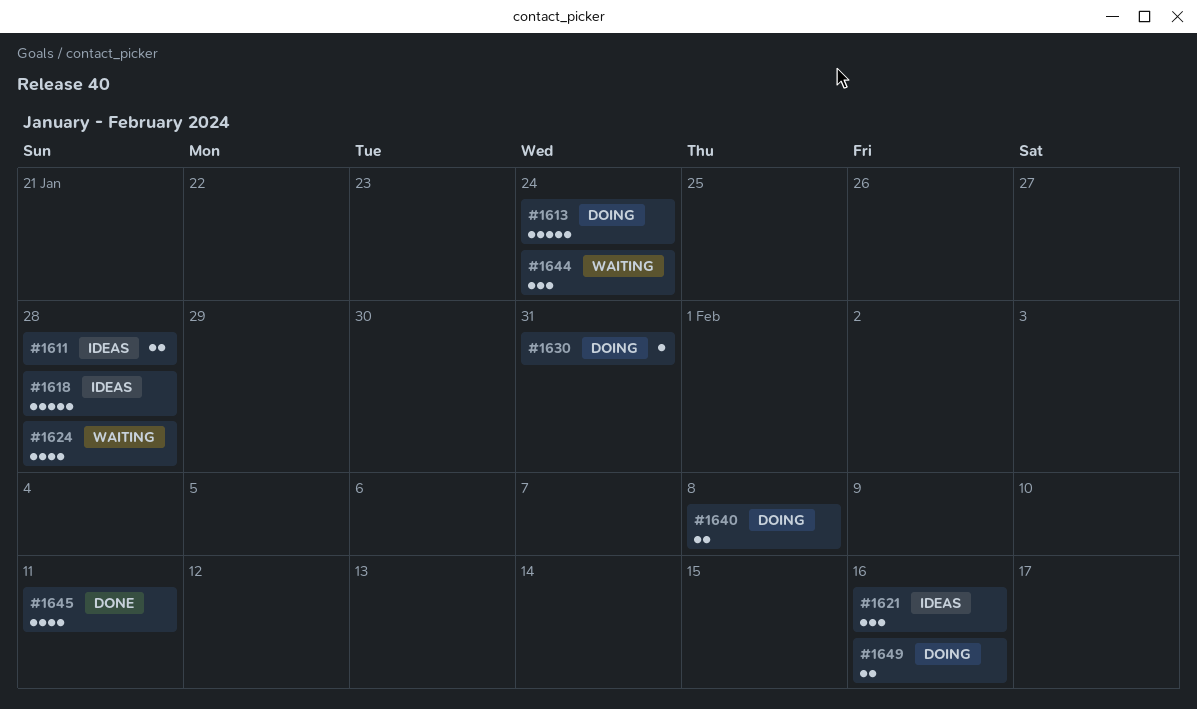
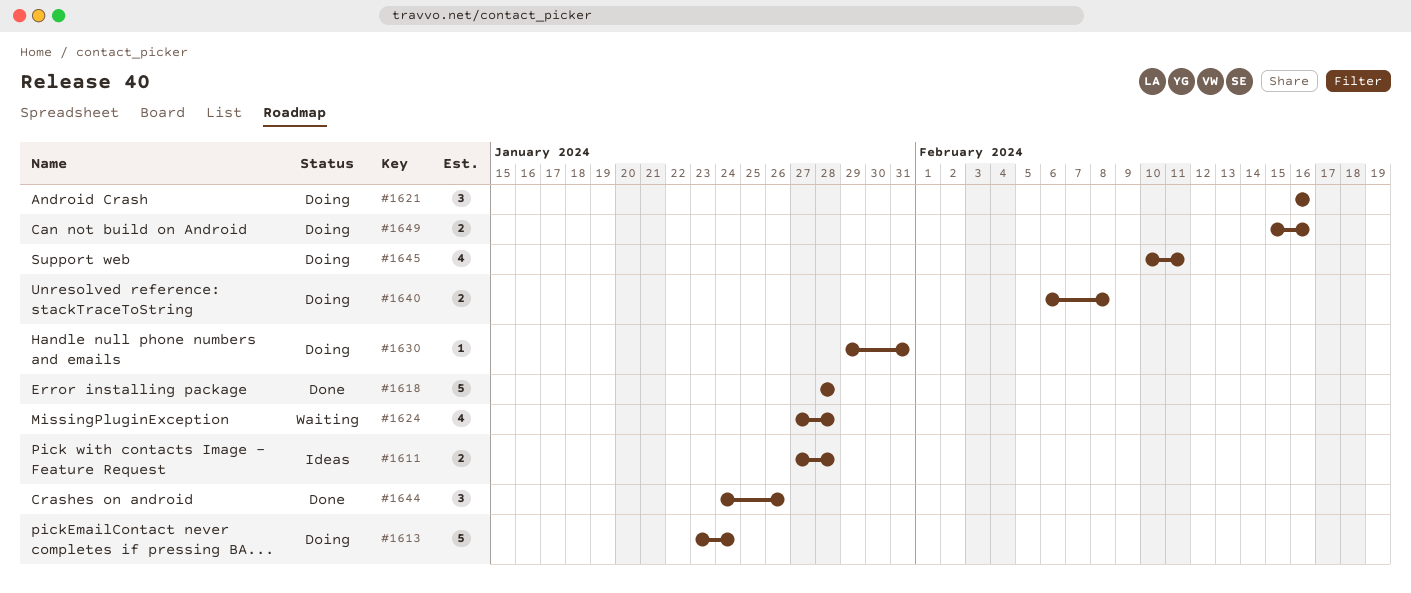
#1618, status: Ideas -> Done
#1621, status: Ideas -> Doing
#1644, status: Waiting -> Done
#1644, due: Jan 24 -> Jan 26
#1645, status: Done -> Doing

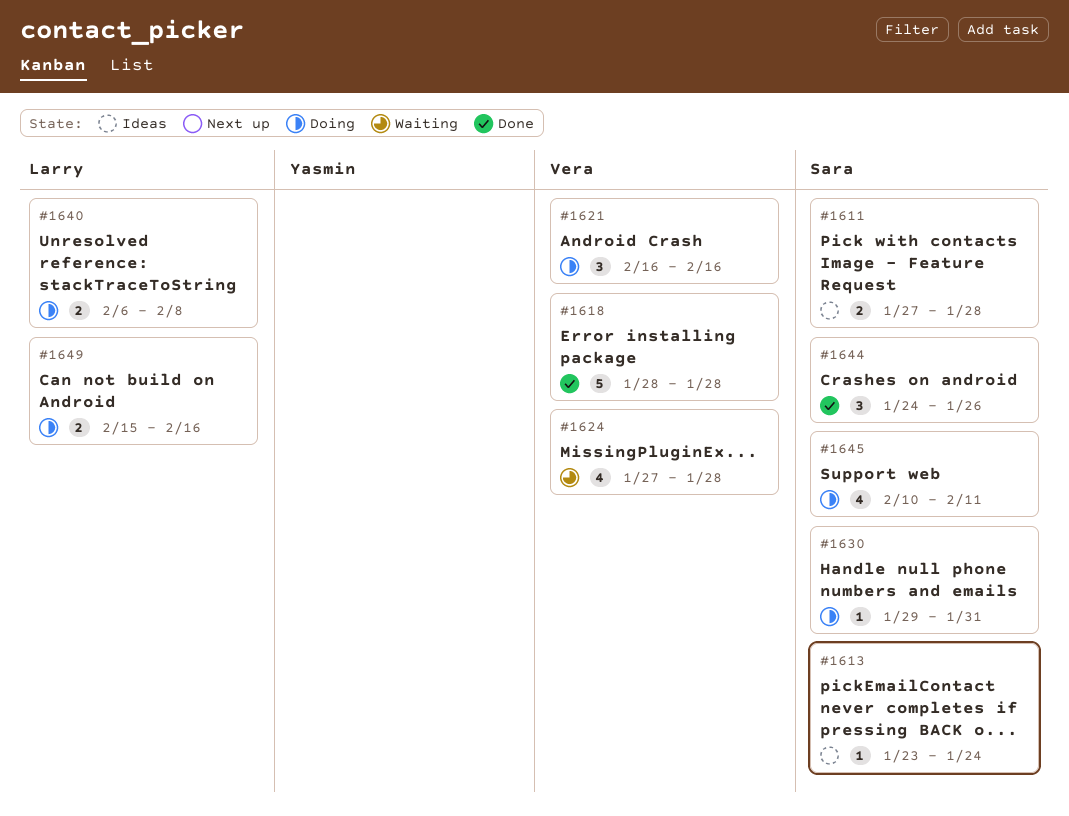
#1613, status: Doing -> Ideas
#1613, estimate: 5 -> 1

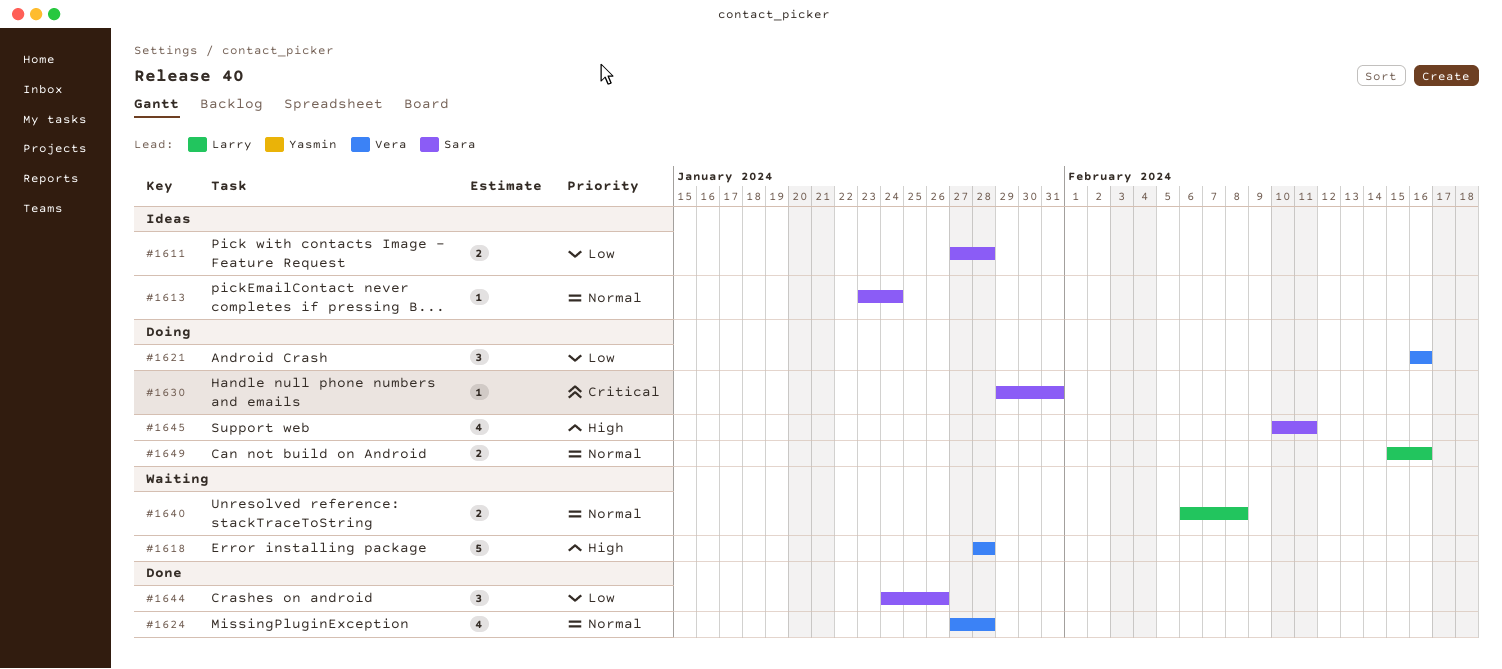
#1618, status: Done -> Waiting
#1624, status: Waiting -> Done
#1640, status: Doing -> Waiting

